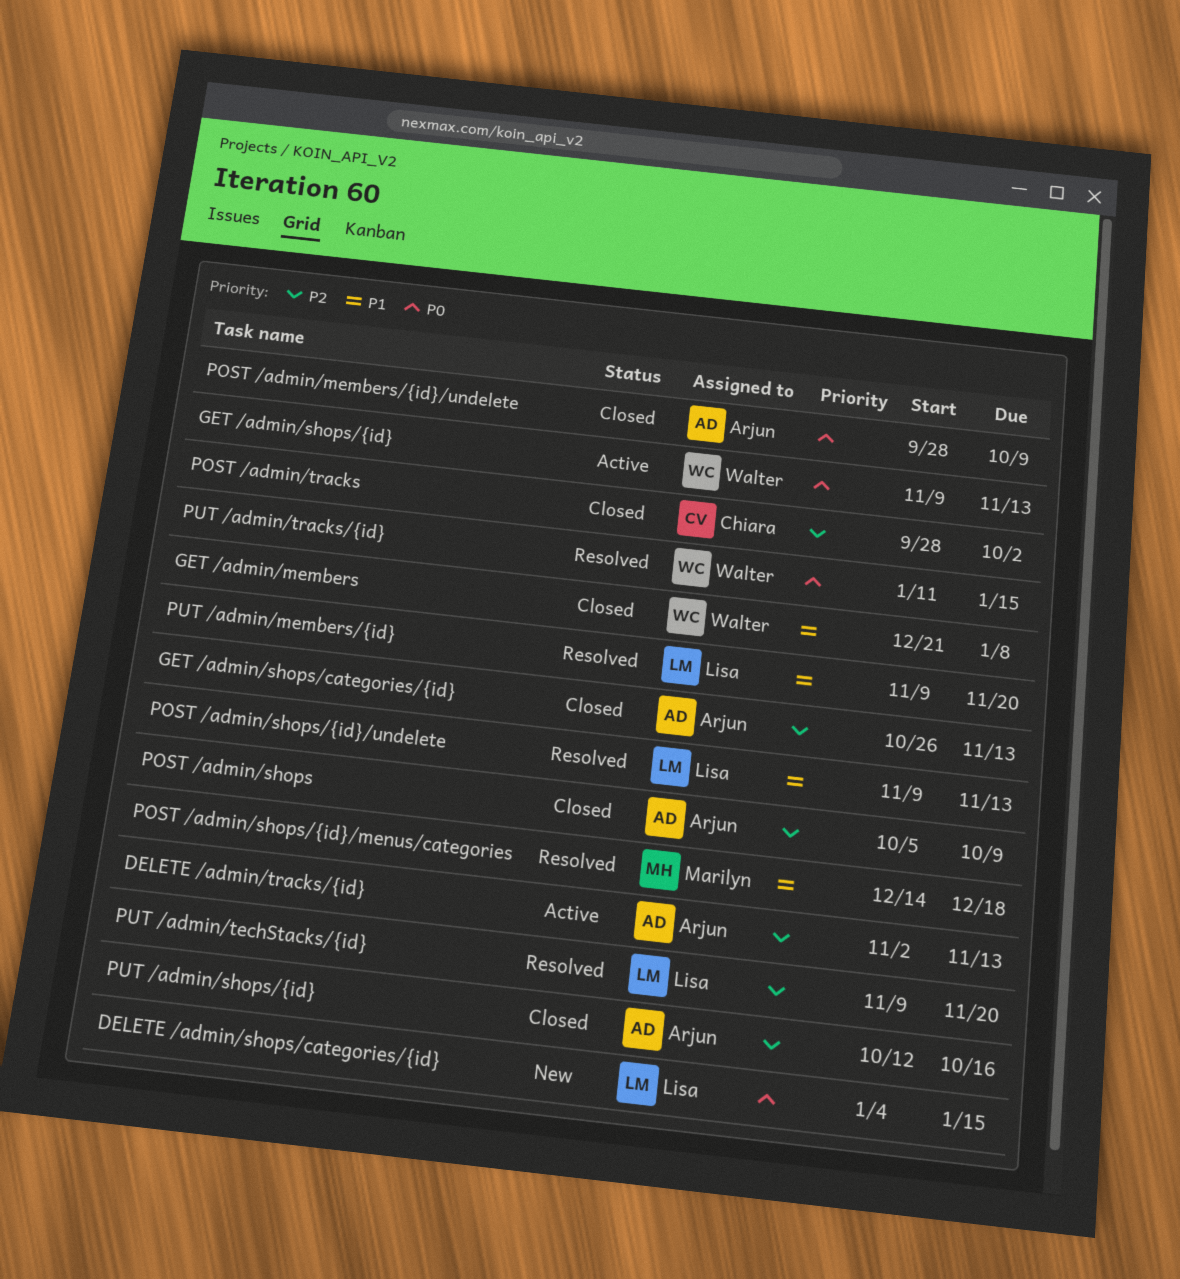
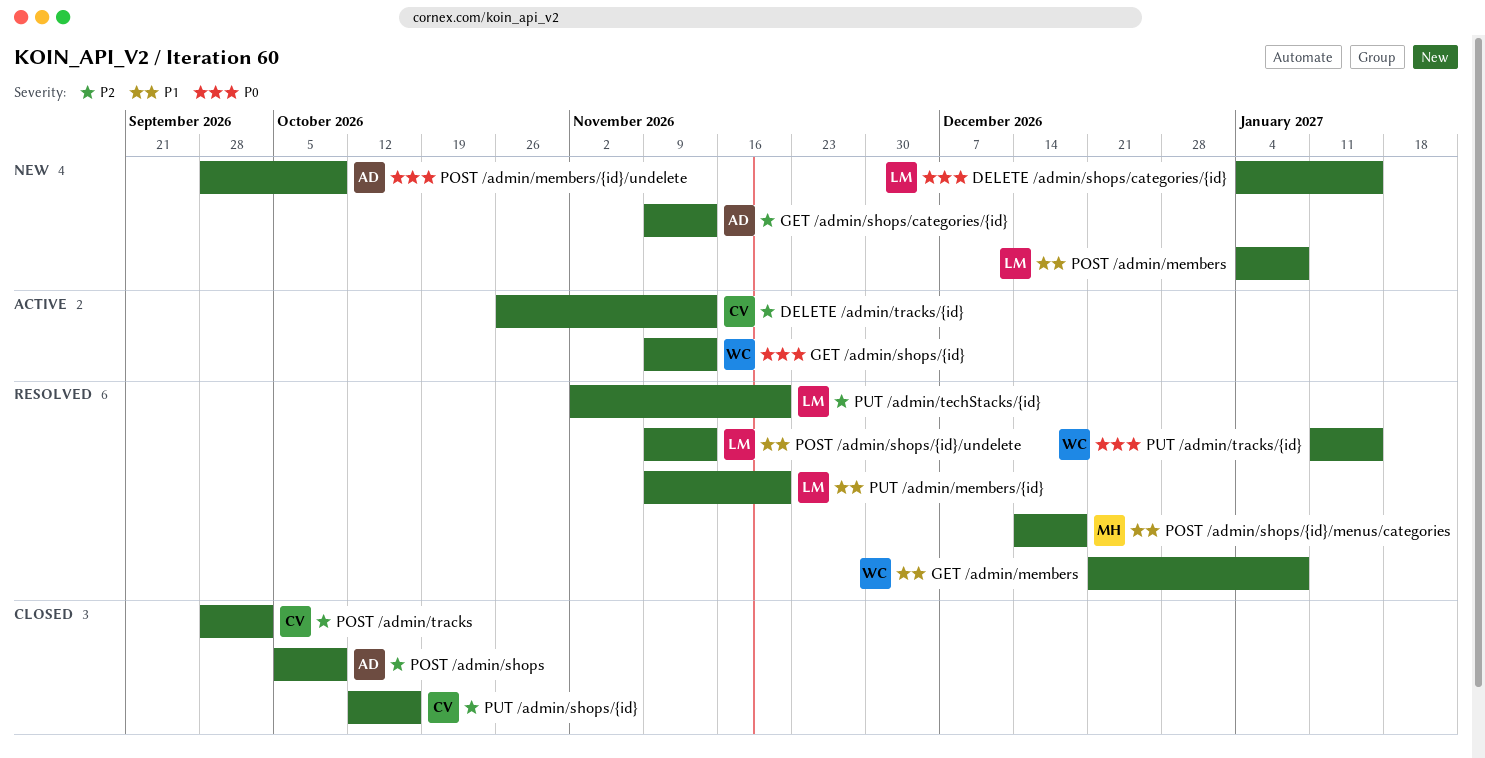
DELETE /admin/tracks/{id}, owner: Arjun -> Chiara
DELETE /admin/tracks/{id}, start: Nov 2 -> Oct 26
GET /admin/members, status: Closed -> Resolved
GET /admin/shops/categories/{id}, status: Closed -> New
GET /admin/shops/categories/{id}, start: Oct 26 -> Nov 9
POST /admin/members: none -> present
POST /admin/members/{id}/undelete, status: Closed -> New
PUT /admin/shops/{id}, owner: Arjun -> Chiara
PUT /admin/techStacks/{id}, start: Nov 9 -> Nov 2

